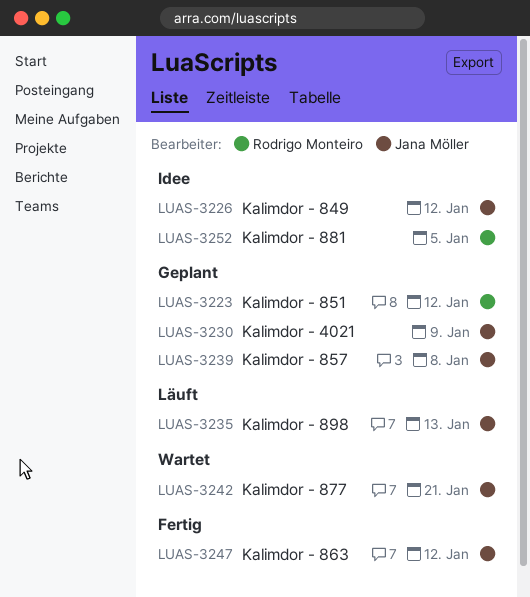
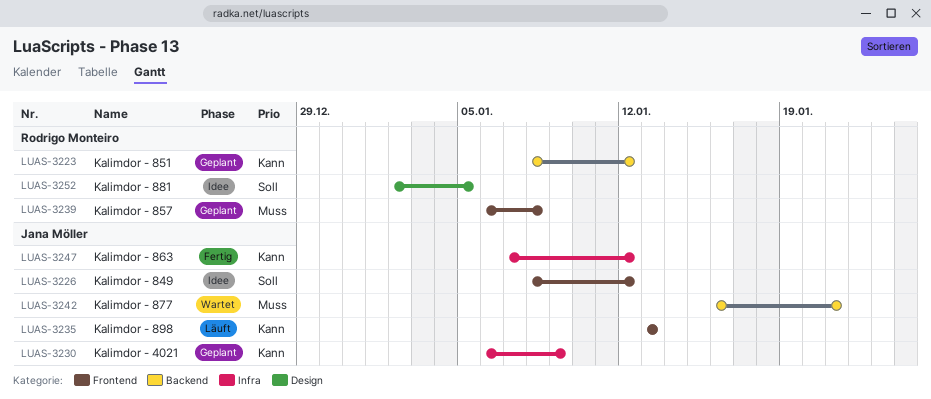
LUAS-3239, owner: Jana Möller -> Rodrigo Monteiro

